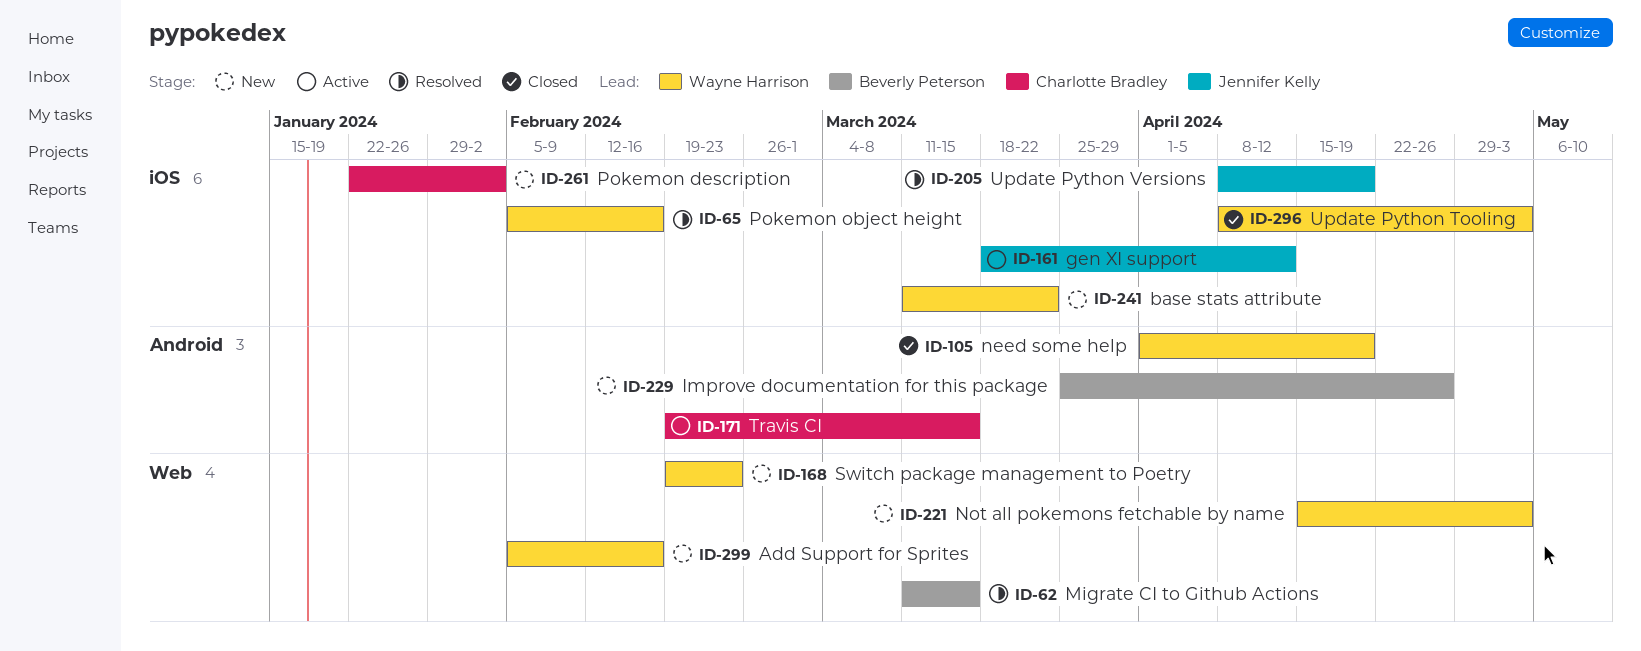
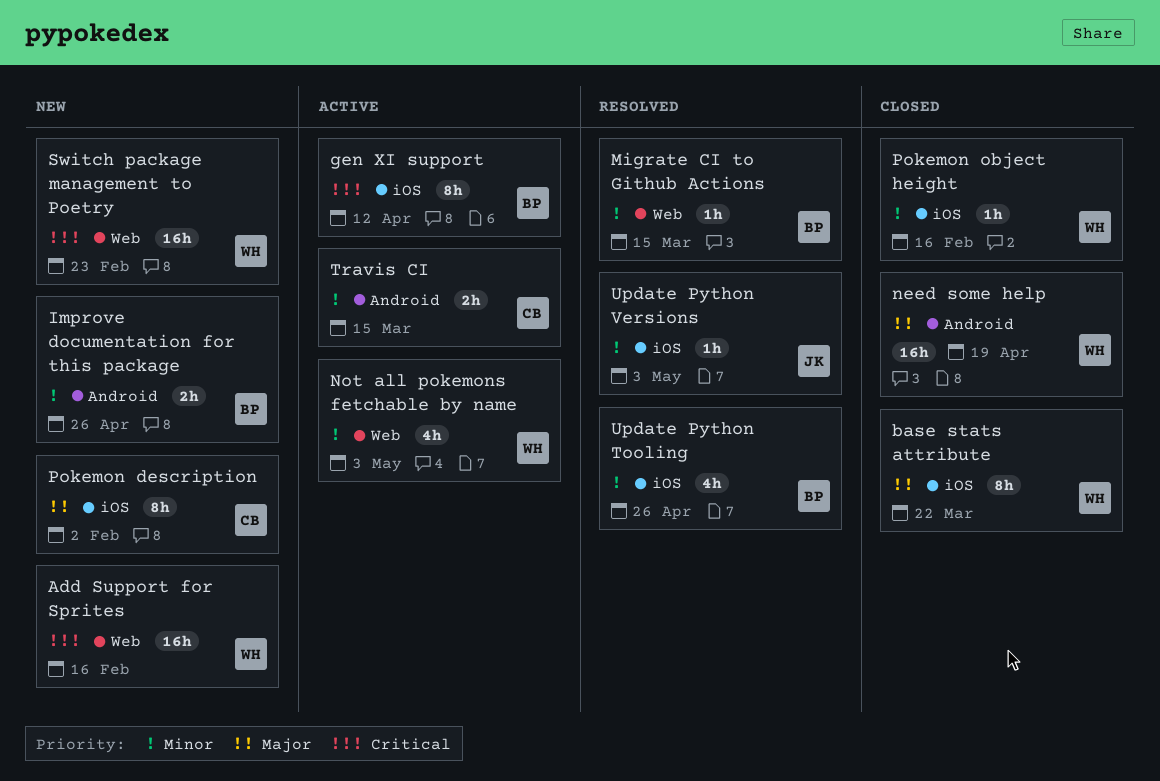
base stats attribute, status: New -> Closed
gen XI support, owner: Jennifer Kelly -> Beverly Peterson
Not all pokemons fetchable by name, status: New -> Active
Pokemon object height, status: Resolved -> Closed
Update Python Tooling, status: Closed -> Resolved
Update Python Tooling, owner: Wayne Harrison -> Beverly Peterson
Update Python Tooling, due: May 3 -> Apr 26
Update Python Versions, due: Apr 19 -> May 3

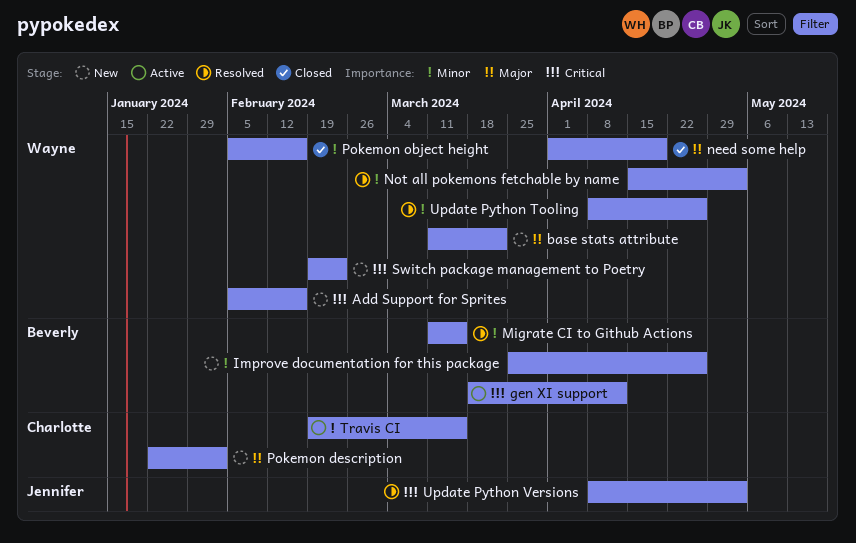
base stats attribute, status: Closed -> New
Not all pokemons fetchable by name, status: Active -> Resolved
Update Python Tooling, owner: Beverly -> Wayne
Update Python Versions, priority: Minor -> Critical

